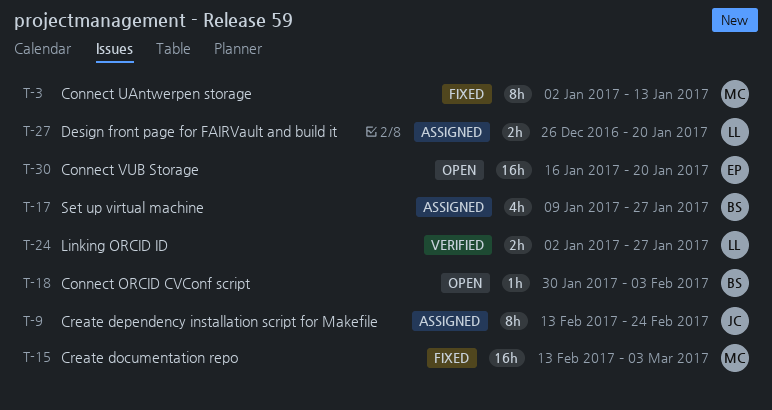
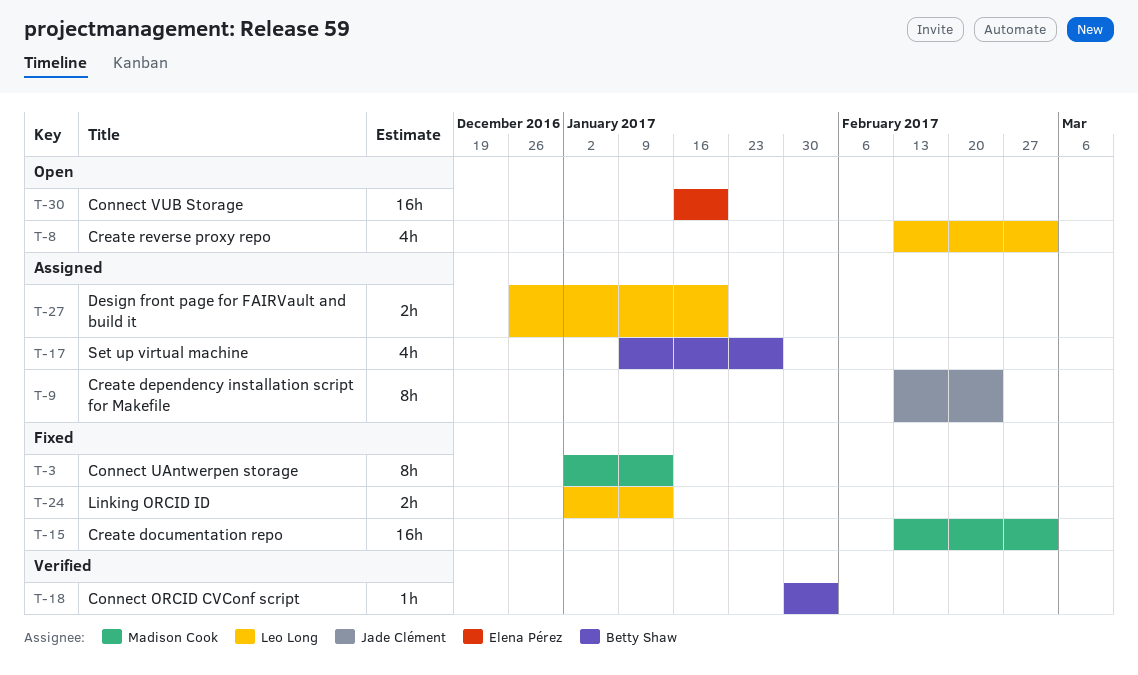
T-8: none -> present
T-18, status: Open -> Verified
T-24, status: Verified -> Fixed
T-24, due: Jan 27 -> Jan 13

